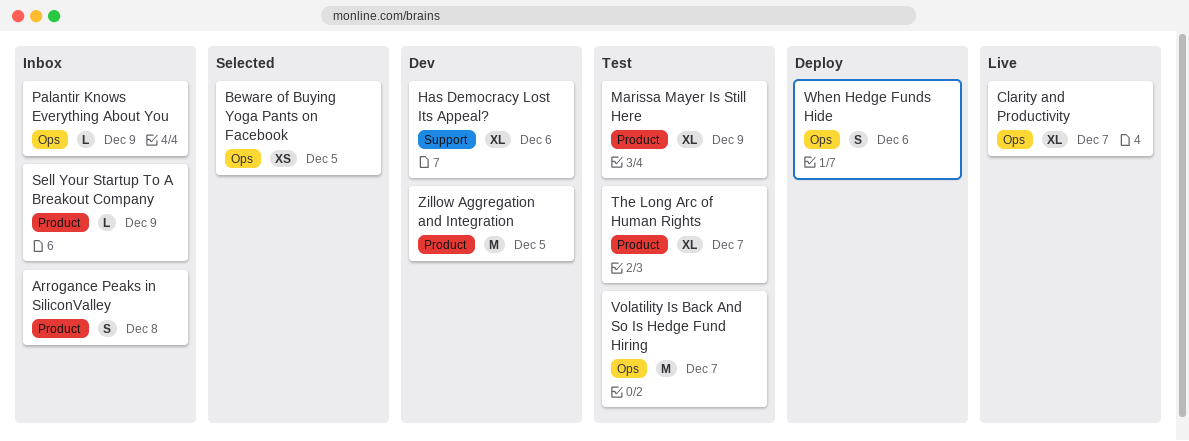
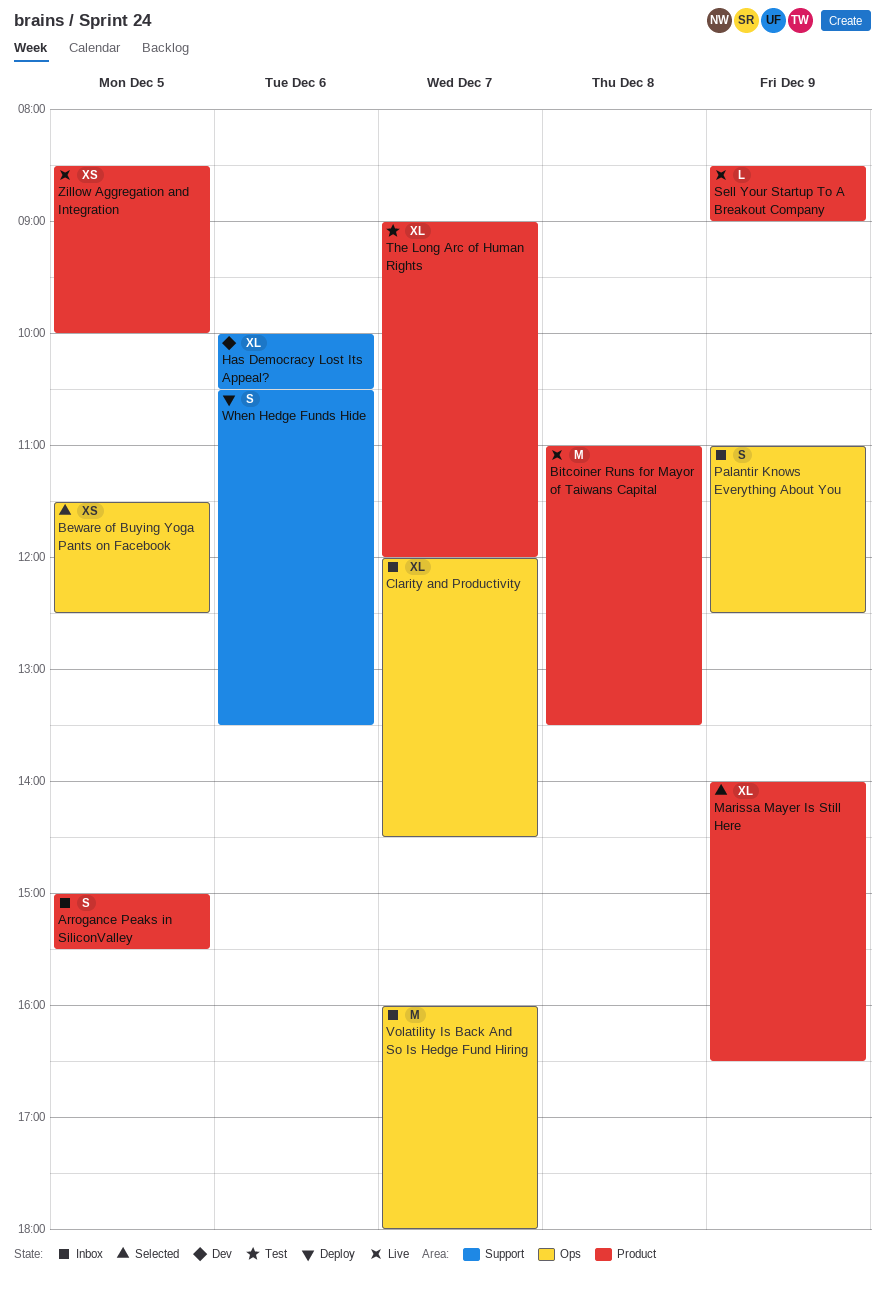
Arrogance Peaks in SiliconValley, day: Dec 8 -> Dec 5
Bitcoiner Runs for Mayor of Taiwans Capital: none -> present
Clarity and Productivity, status: Live -> Inbox
Marissa Mayer Is Still Here, status: Test -> Selected
Palantir Knows Everything About You, estimate: L -> S
Sell Your Startup To A Breakout Company, status: Inbox -> Live
Volatility Is Back And So Is Hedge Fund Hiring, status: Test -> Inbox
When Hedge Funds Hide, label: Ops -> Support
Zillow Aggregation and Integration, status: Dev -> Live
Zillow Aggregation and Integration, estimate: M -> XS

